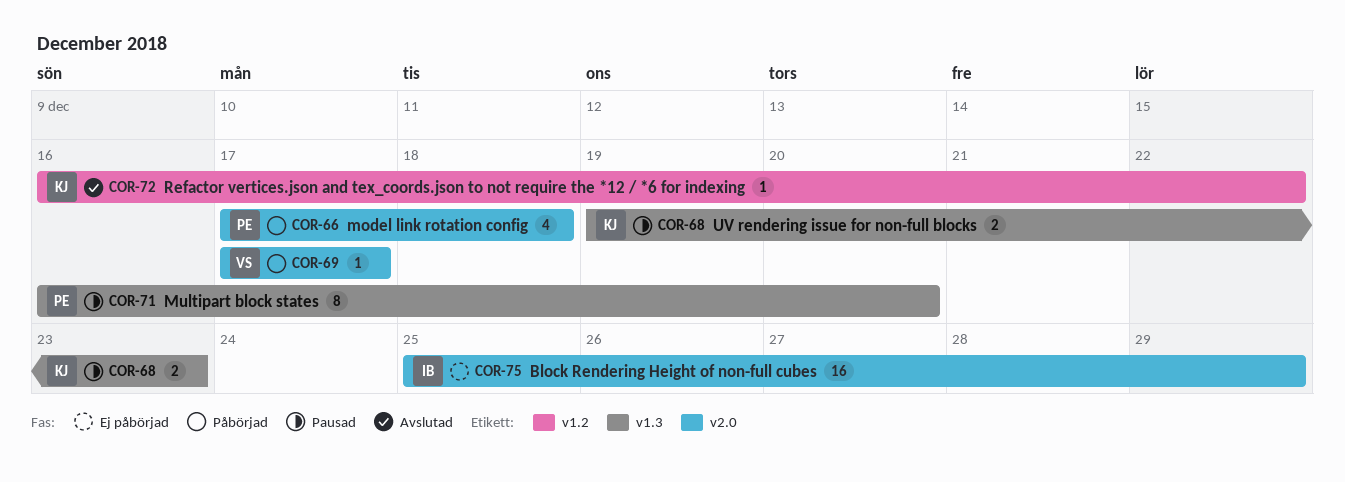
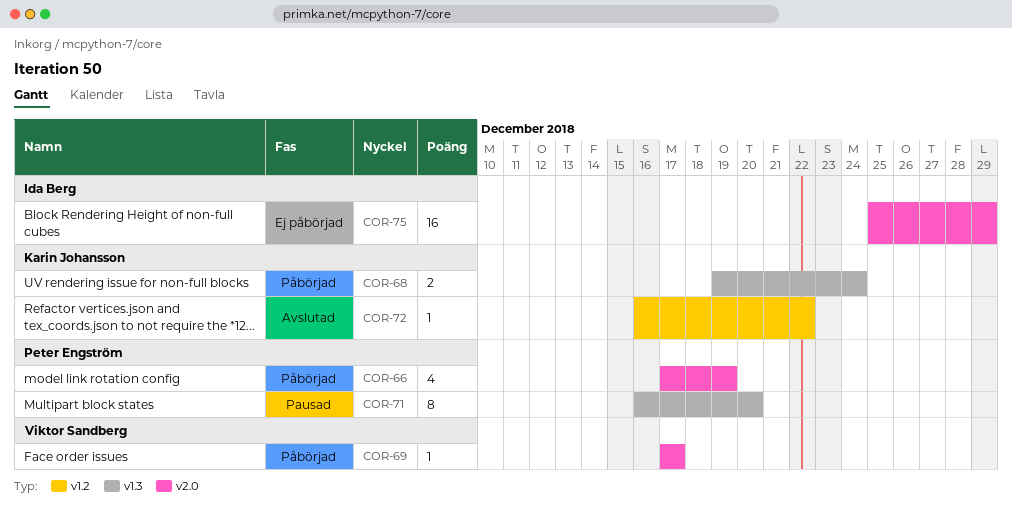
COR-66, due: Dec 18 -> Dec 19
COR-68, status: Pausad -> Påbörjad
COR-68, due: Dec 23 -> Dec 24

